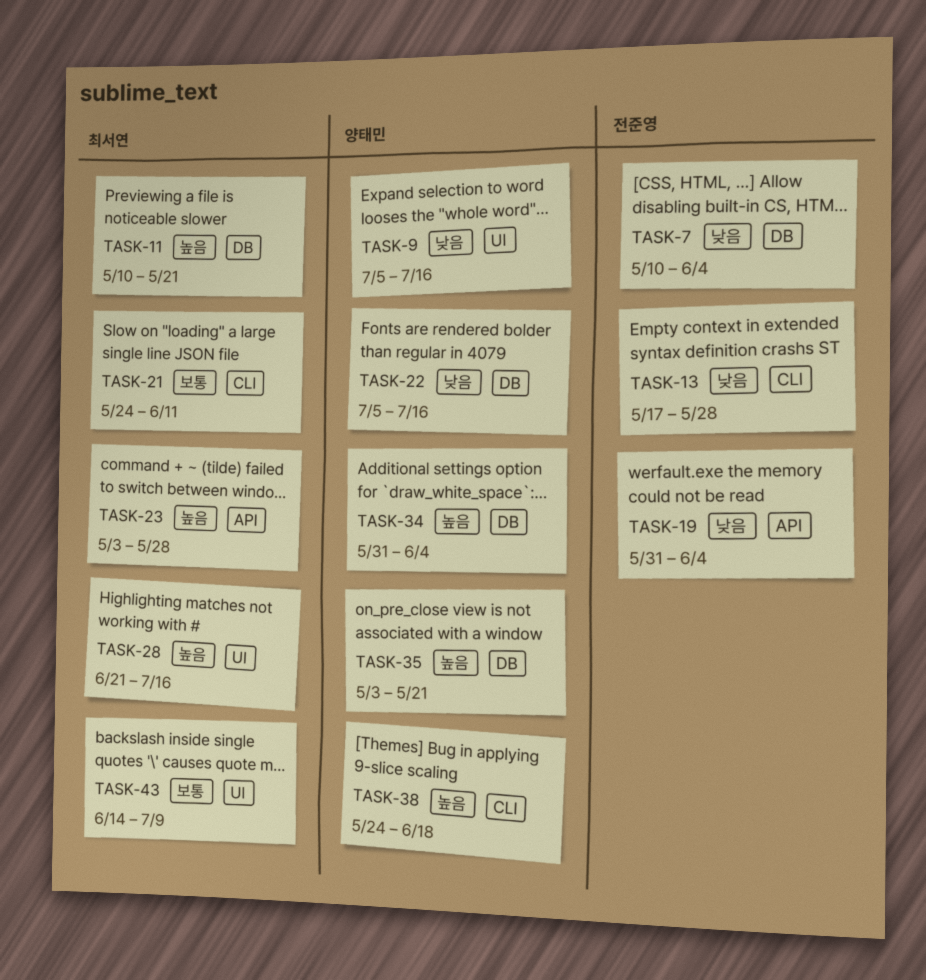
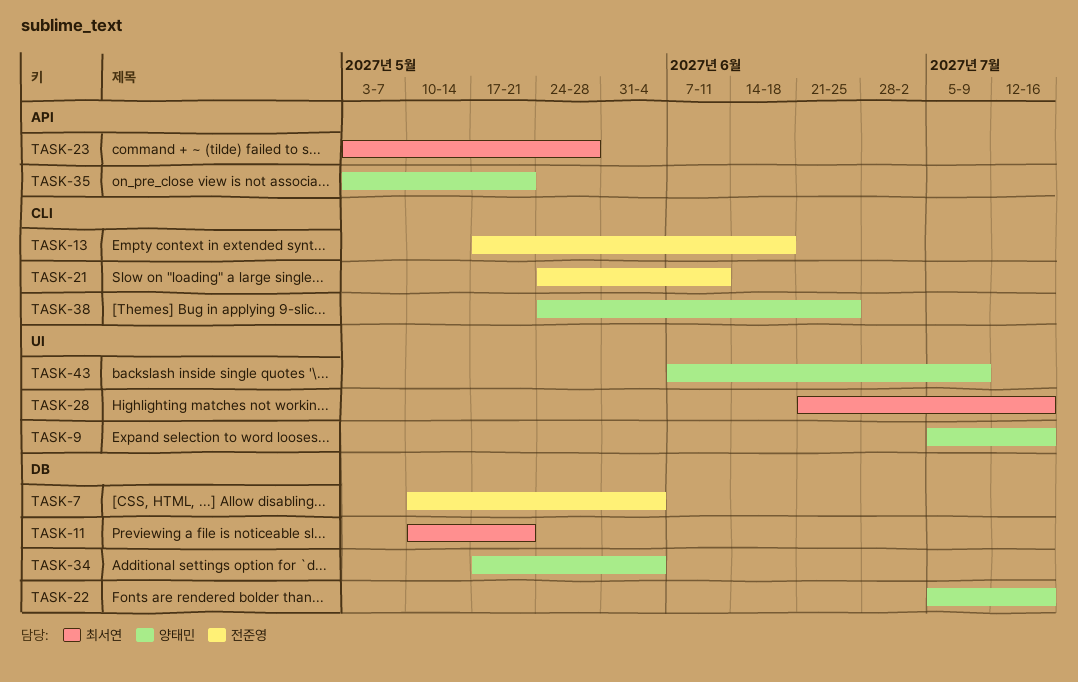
TASK-13, due: May 28 -> Jun 18
TASK-19: present -> none
TASK-21, owner: 최서연 -> 전준영
TASK-34, start: May 31 -> May 17
TASK-35, label: DB -> API
TASK-38, due: Jun 18 -> Jun 25
TASK-43, owner: 최서연 -> 양태민
TASK-43, start: Jun 14 -> Jun 7

